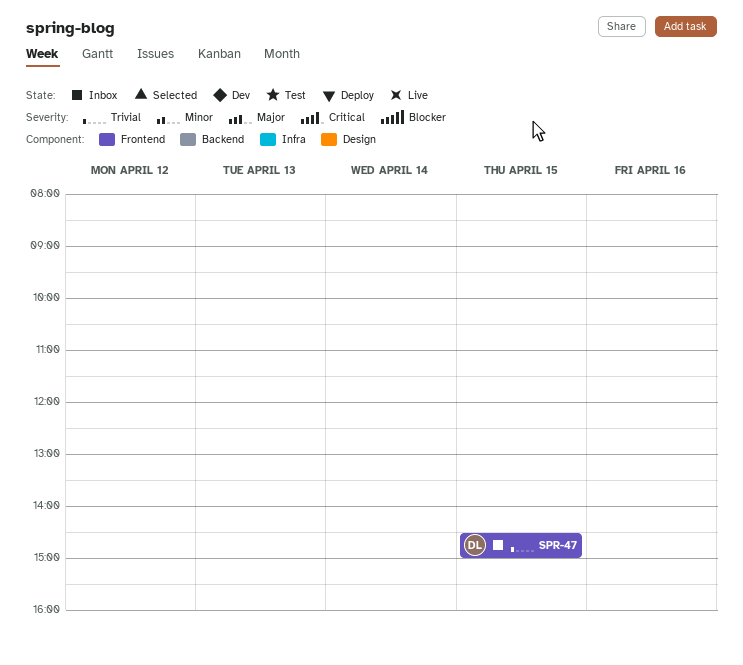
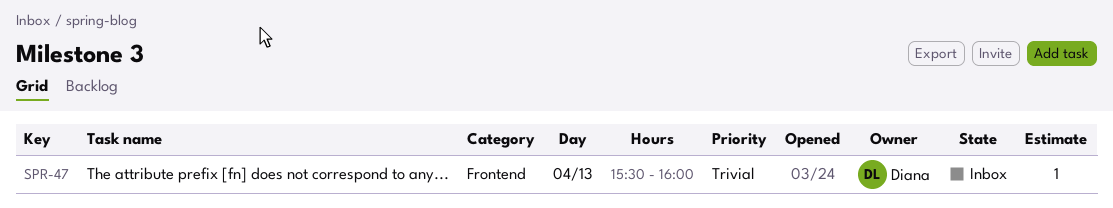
SPR-47, day: Apr 15 -> Apr 13
SPR-47, begins: 14:30 -> 15:30
SPR-47, ends: 15:00 -> 16:00

